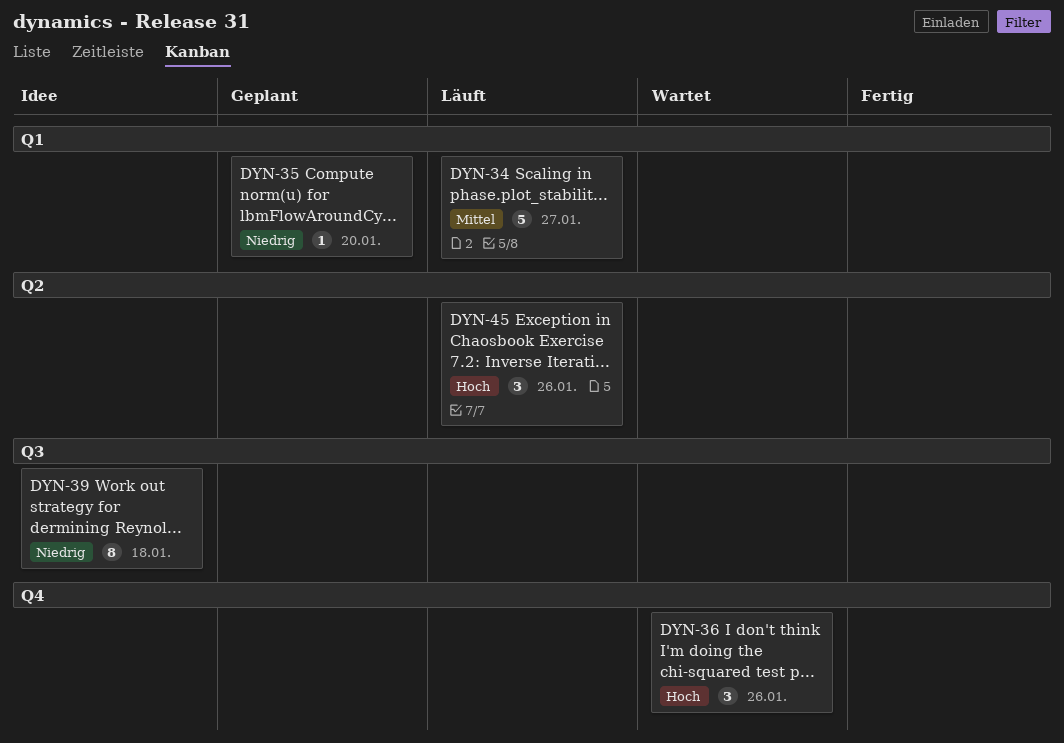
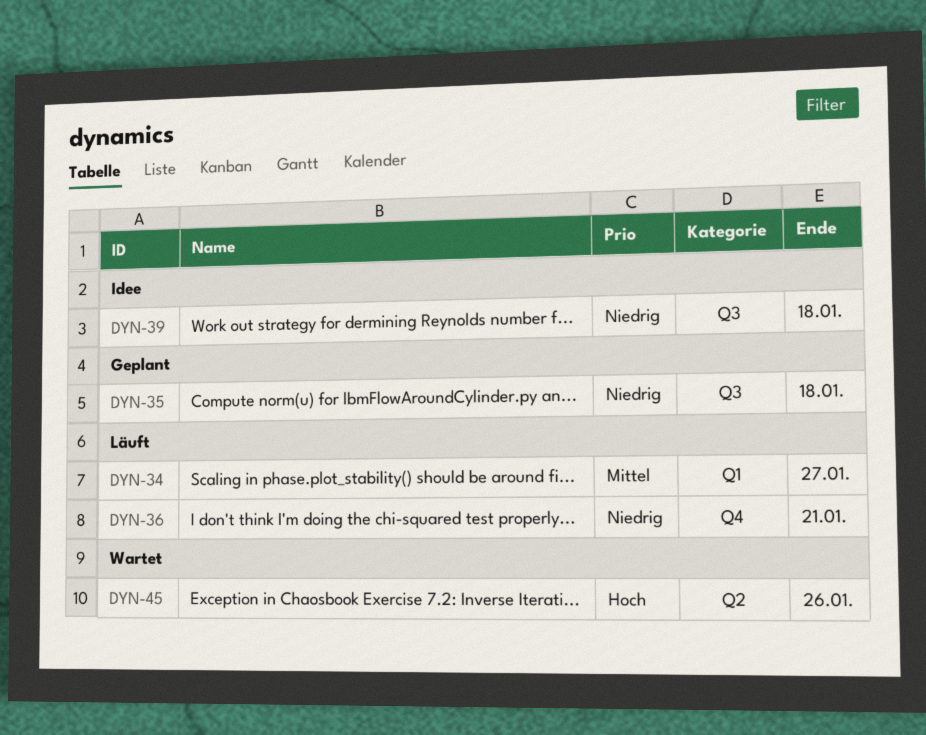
DYN-35, label: Q1 -> Q3
DYN-35, due: Jan 20 -> Jan 18
DYN-36, status: Wartet -> Läuft
DYN-36, priority: Hoch -> Niedrig
DYN-36, due: Jan 26 -> Jan 21
DYN-45, status: Läuft -> Wartet

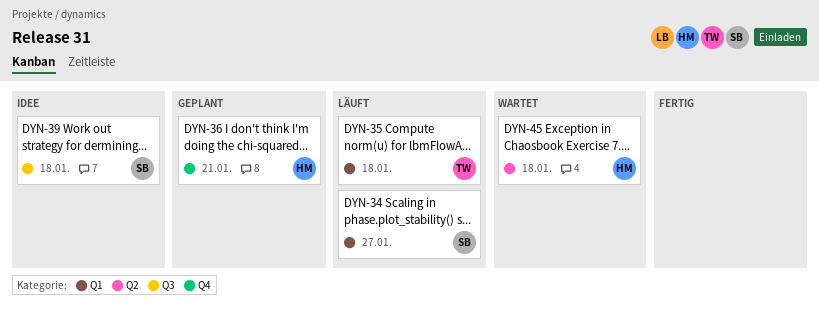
DYN-35, status: Geplant -> Läuft
DYN-35, label: Q3 -> Q1
DYN-36, status: Läuft -> Geplant
DYN-45, due: Jan 26 -> Jan 18

